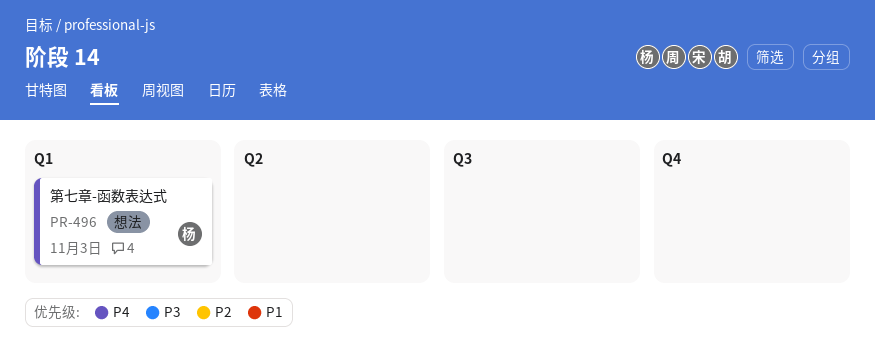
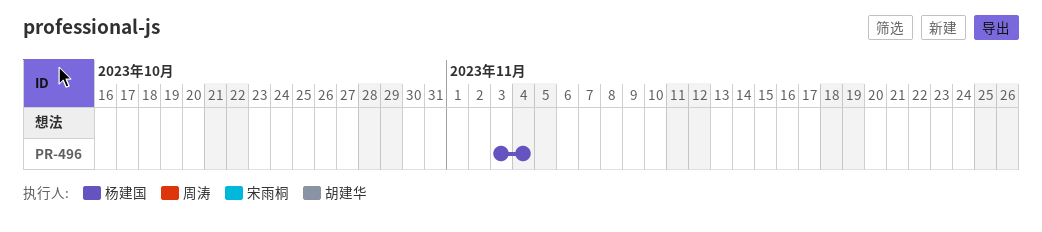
PR-496, due: Nov 3 -> Nov 4

